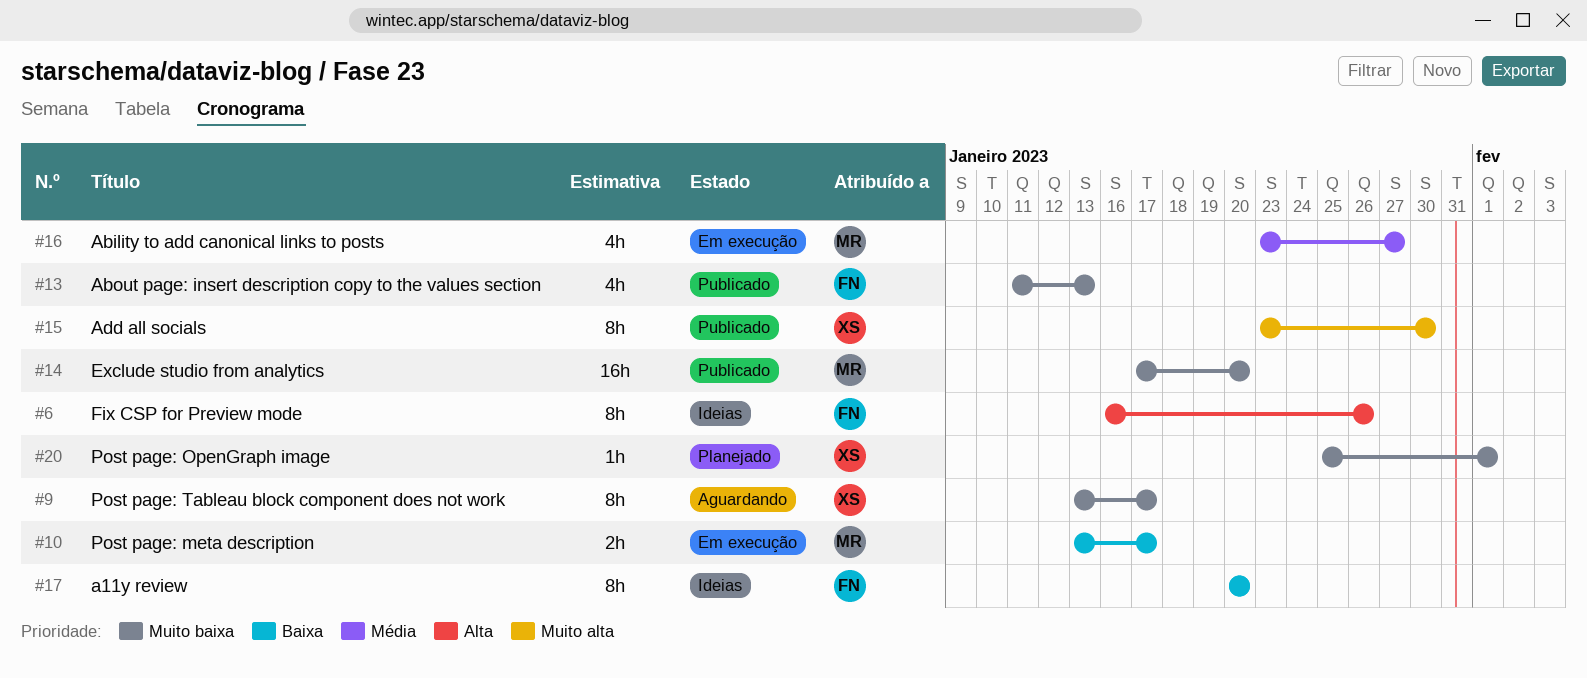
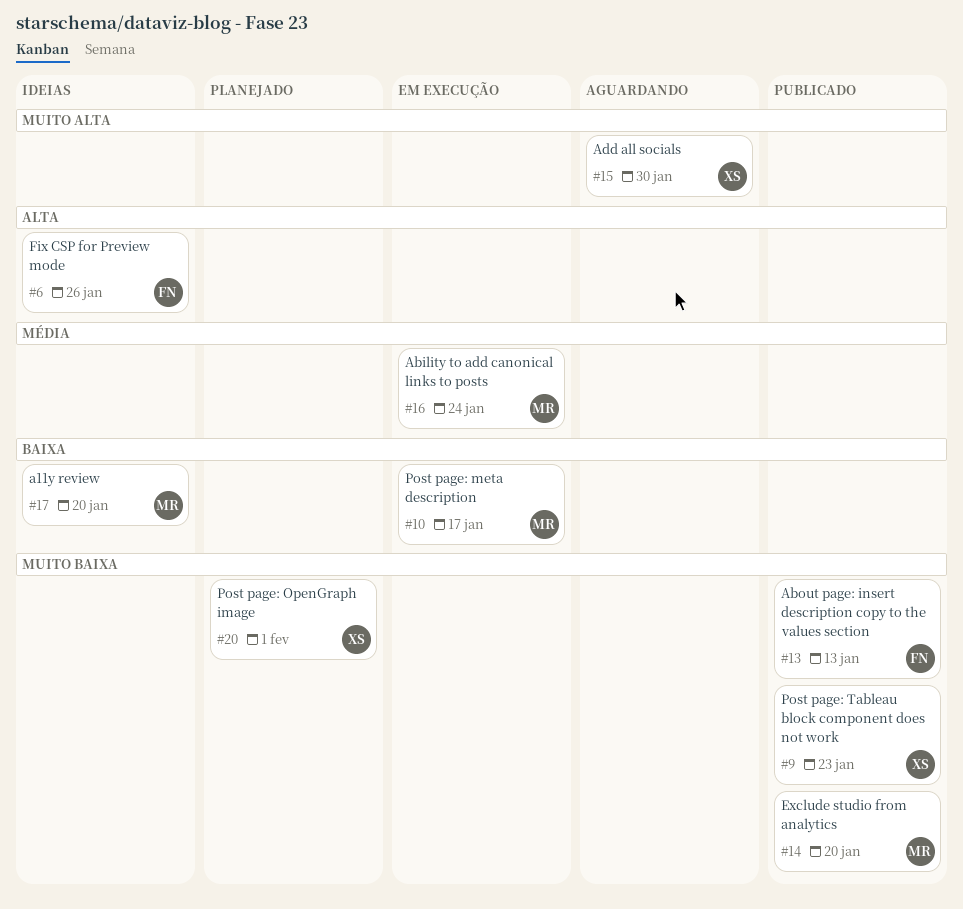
#9, status: Aguardando -> Publicado
#9, due: Jan 17 -> Jan 23
#15, status: Publicado -> Aguardando
#16, due: Jan 27 -> Jan 24
#17, owner: FN -> MR

